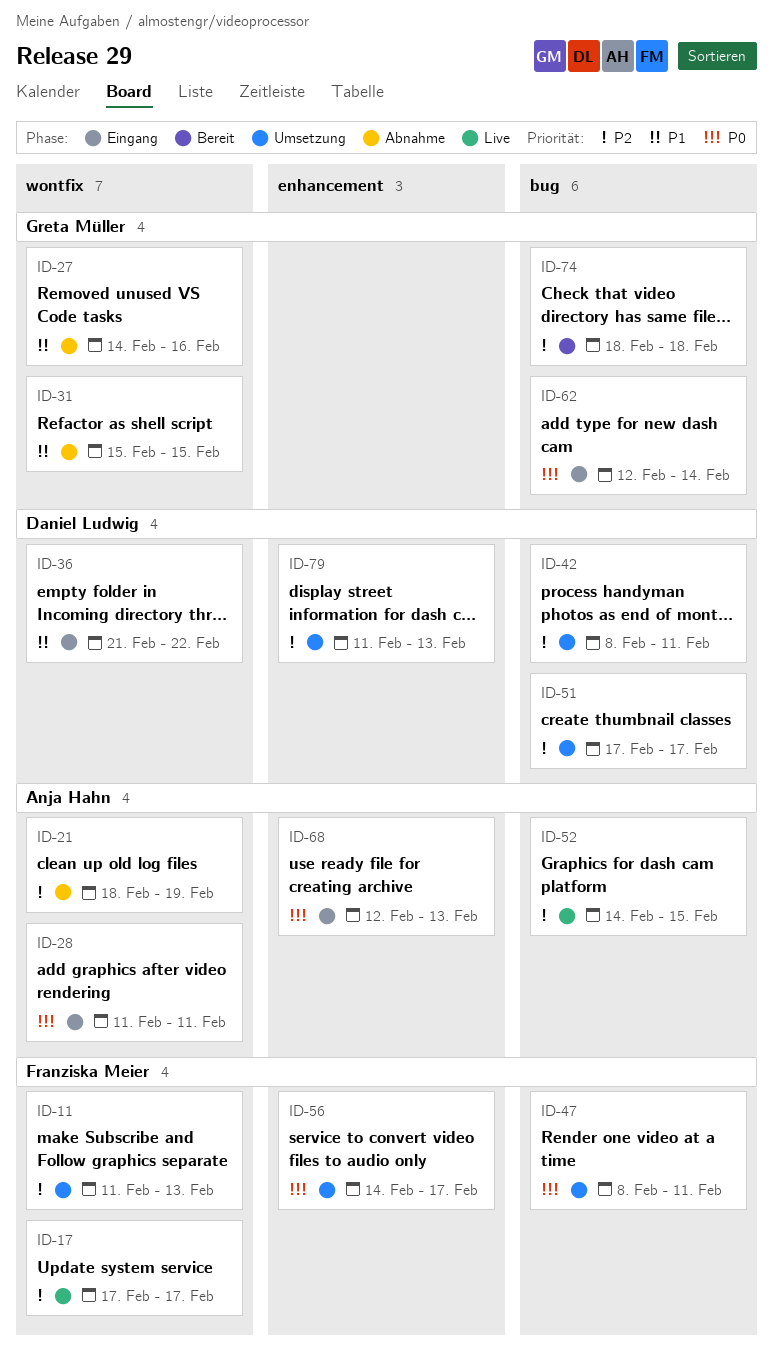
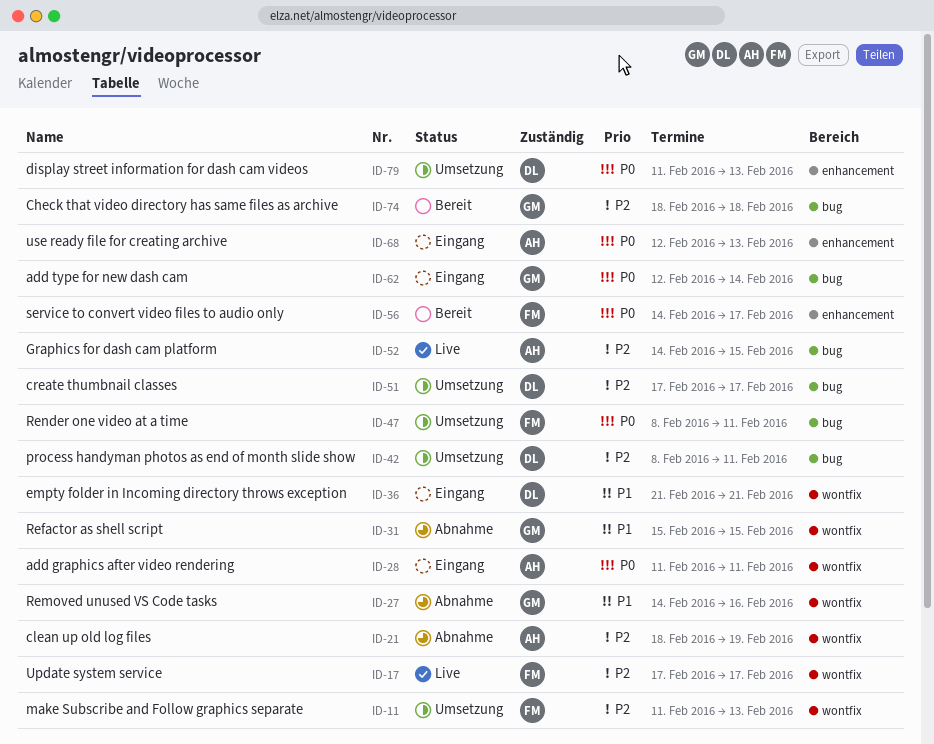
ID-36, due: Feb 22 -> Feb 21
ID-56, status: Umsetzung -> Bereit
ID-79, priority: P2 -> P0

